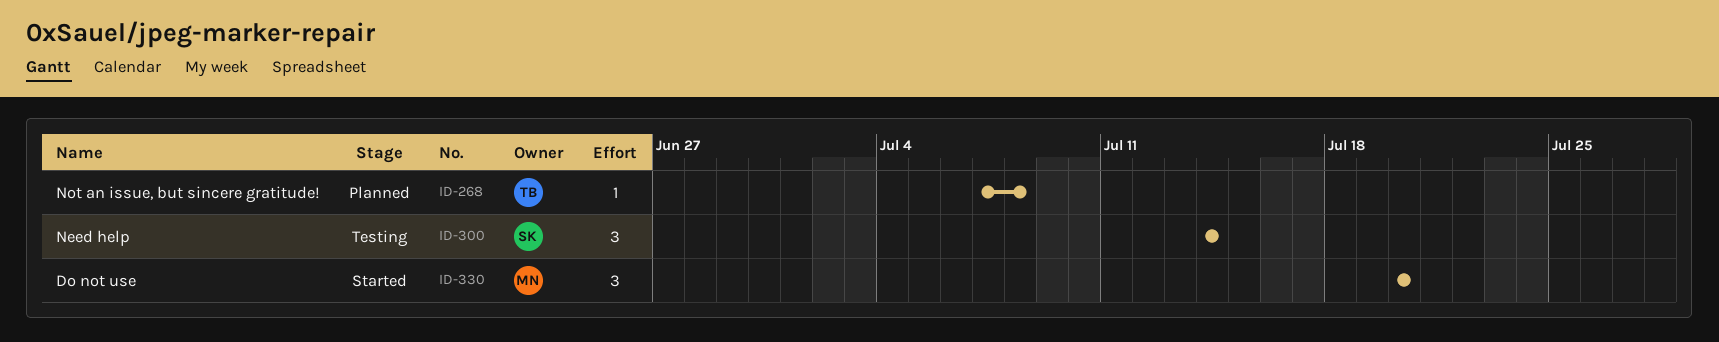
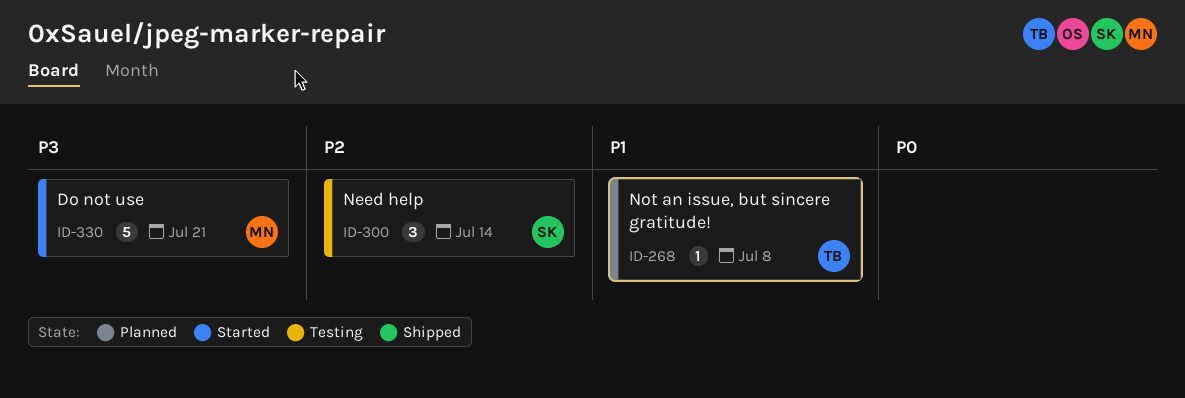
ID-330, estimate: 3 -> 5
ID-330, due: Jul 20 -> Jul 21

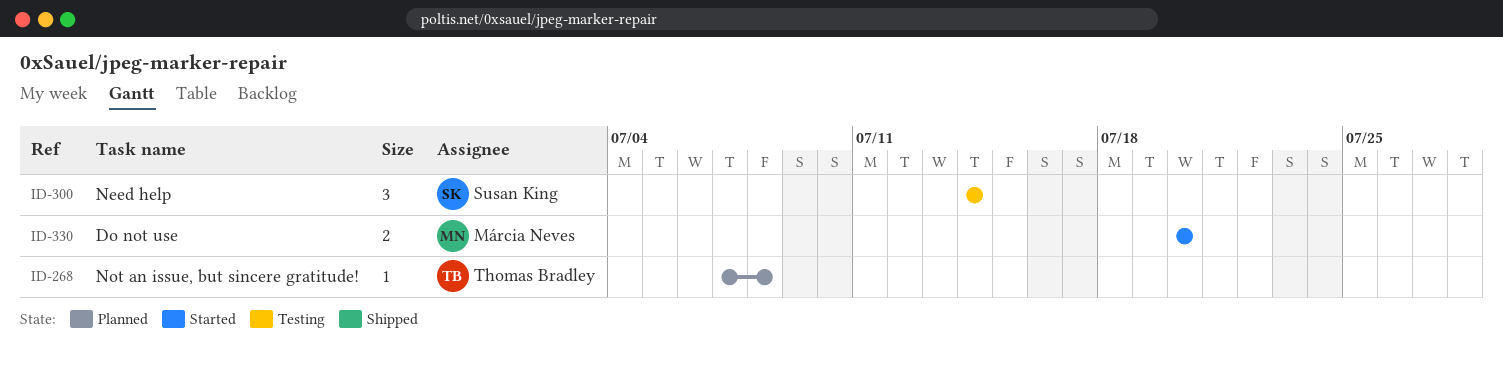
ID-330, estimate: 5 -> 2
ID-330, due: Jul 21 -> Jul 20

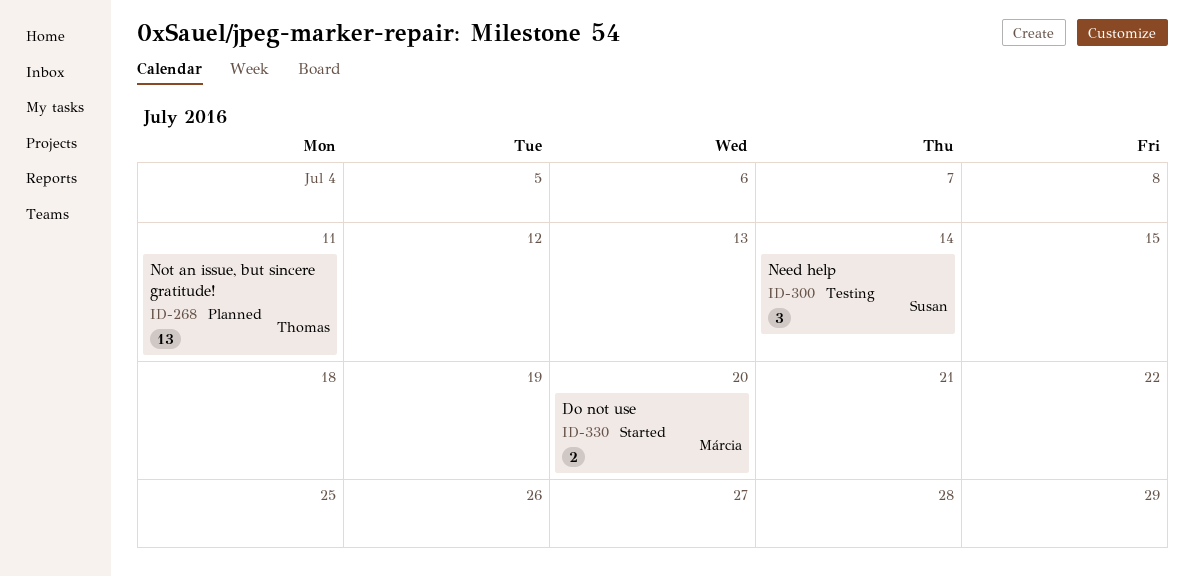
ID-268, estimate: 1 -> 13
ID-268, due: Jul 8 -> Jul 11

